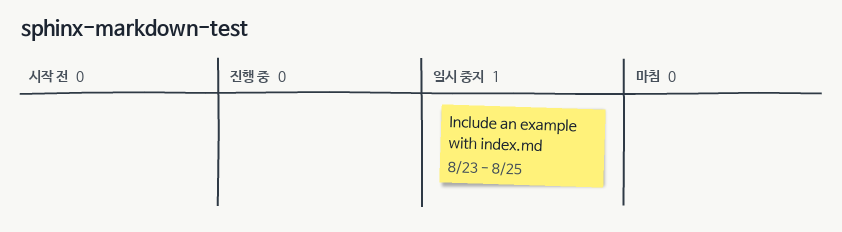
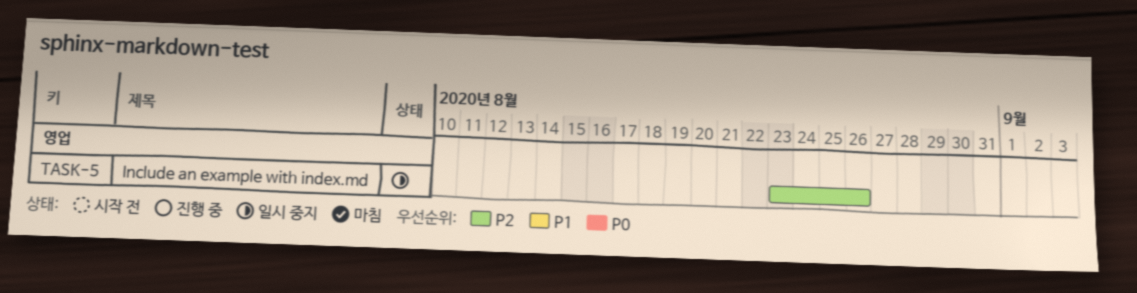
Include an example with index.md, due: Aug 25 -> Aug 26

